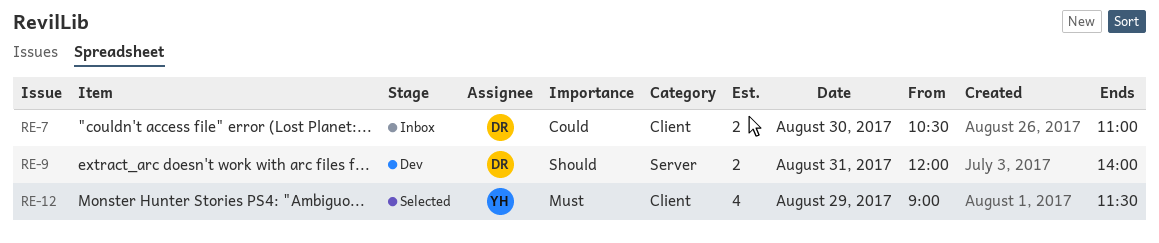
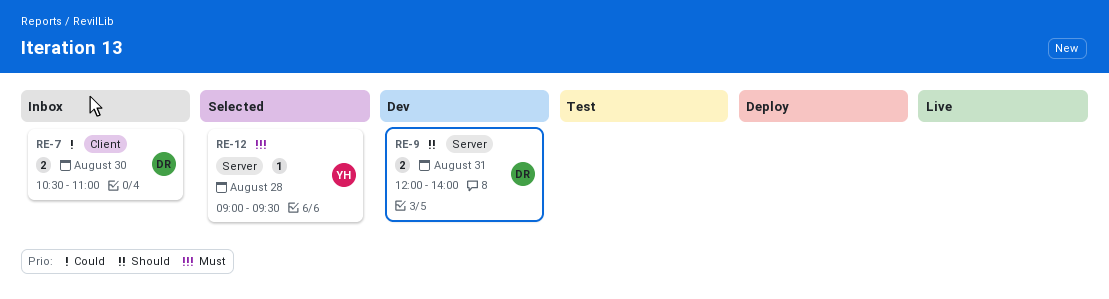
RE-12, label: Client -> Server
RE-12, estimate: 4 -> 1
RE-12, day: Aug 29 -> Aug 28
RE-12, ends: 11:30 -> 09:30

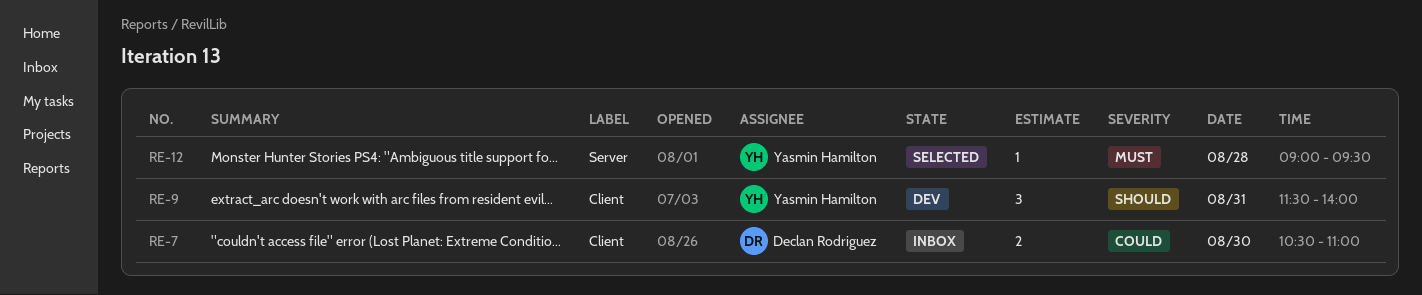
RE-9, owner: Declan Rodriguez -> Yasmin Hamilton
RE-9, label: Server -> Client
RE-9, estimate: 2 -> 3
RE-9, begins: 12:00 -> 11:30

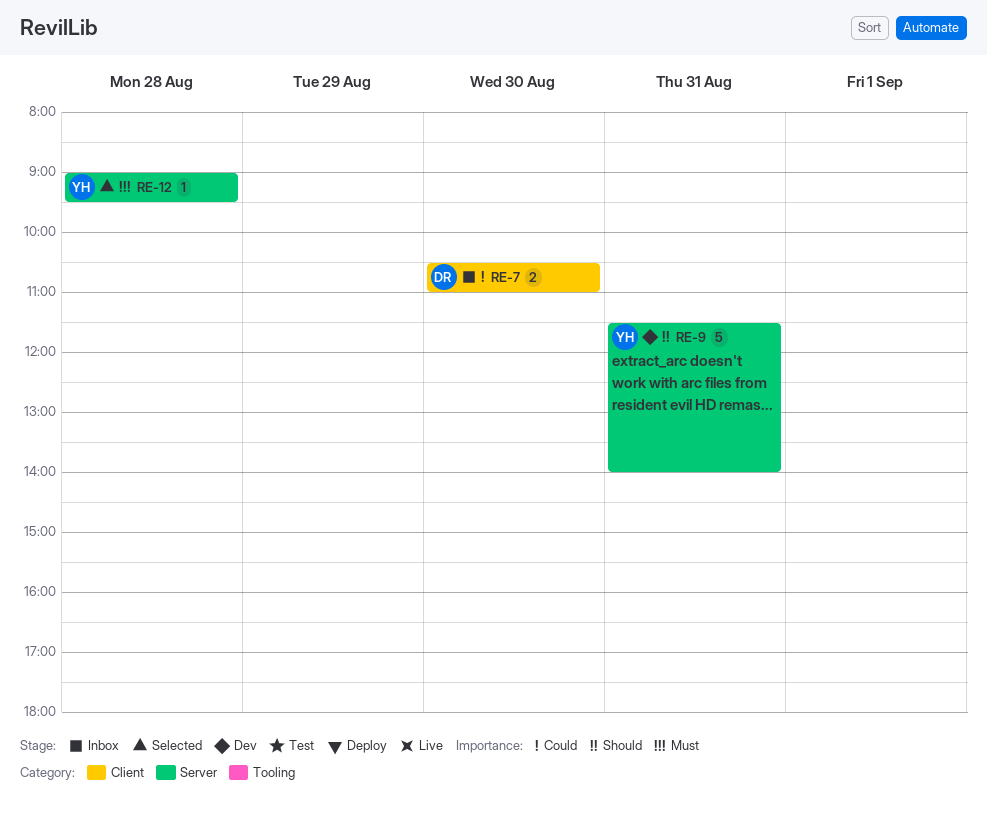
RE-9, label: Client -> Server
RE-9, estimate: 3 -> 5

